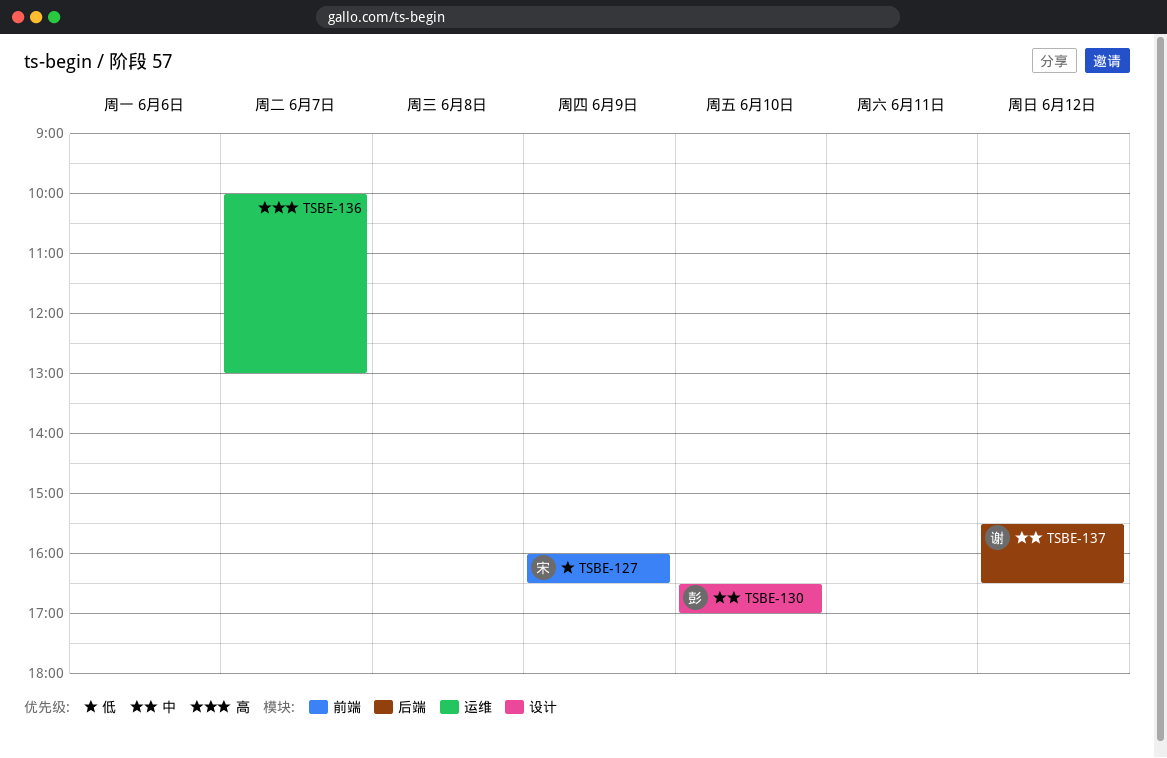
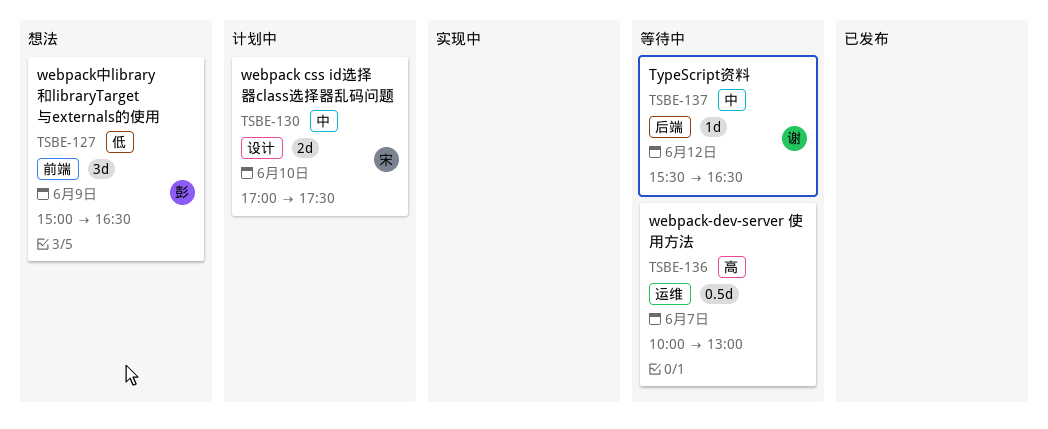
TSBE-127, owner: 宋 -> 彭
TSBE-127, begins: 16:00 -> 15:00
TSBE-130, owner: 彭 -> 宋
TSBE-130, begins: 16:30 -> 17:00
TSBE-130, ends: 17:00 -> 17:30

